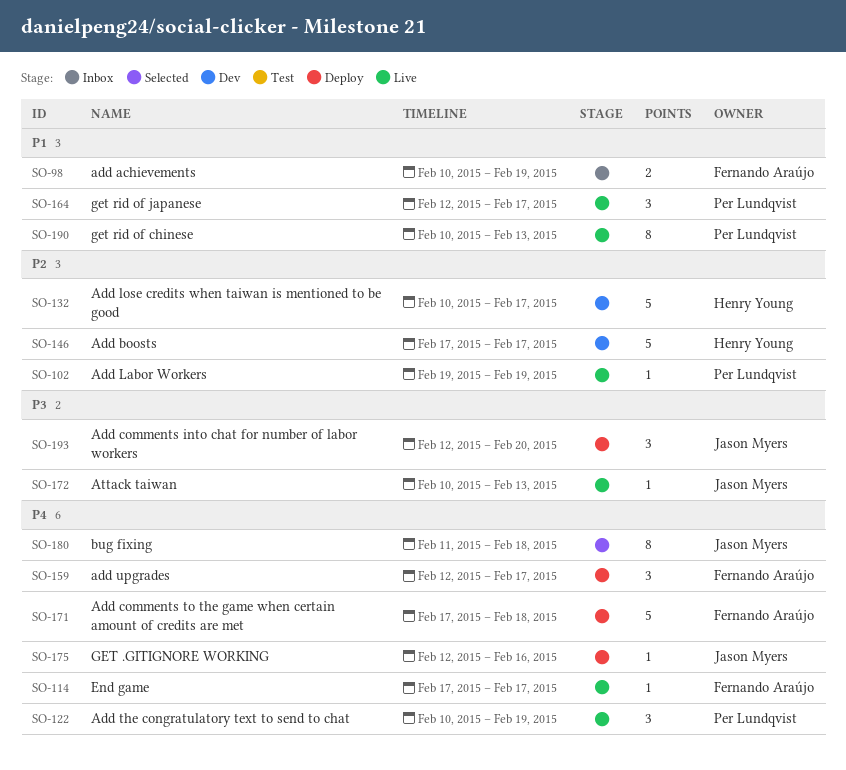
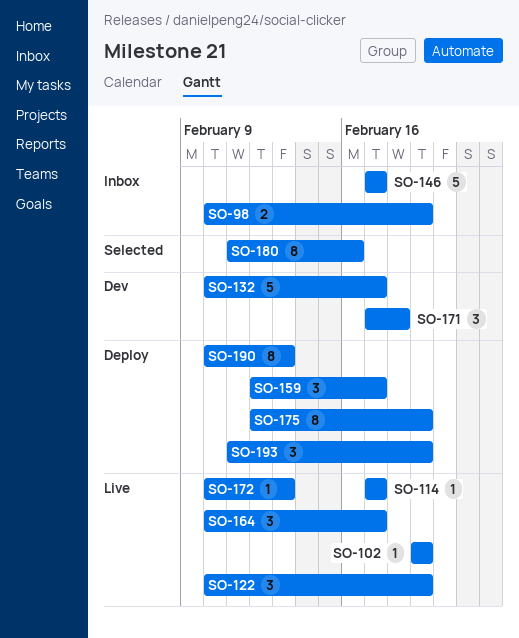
SO-146, status: Dev -> Inbox
SO-164, start: Feb 12 -> Feb 10
SO-171, status: Deploy -> Dev
SO-171, estimate: 5 -> 3
SO-175, estimate: 1 -> 8
SO-175, due: Feb 16 -> Feb 19
SO-180, due: Feb 18 -> Feb 16
SO-190, status: Live -> Deploy
SO-193, start: Feb 12 -> Feb 11
SO-193, due: Feb 20 -> Feb 19

